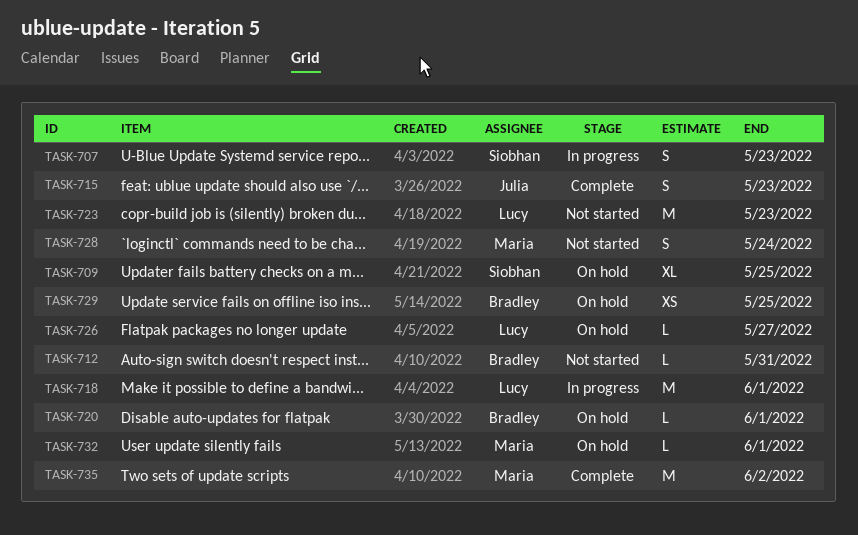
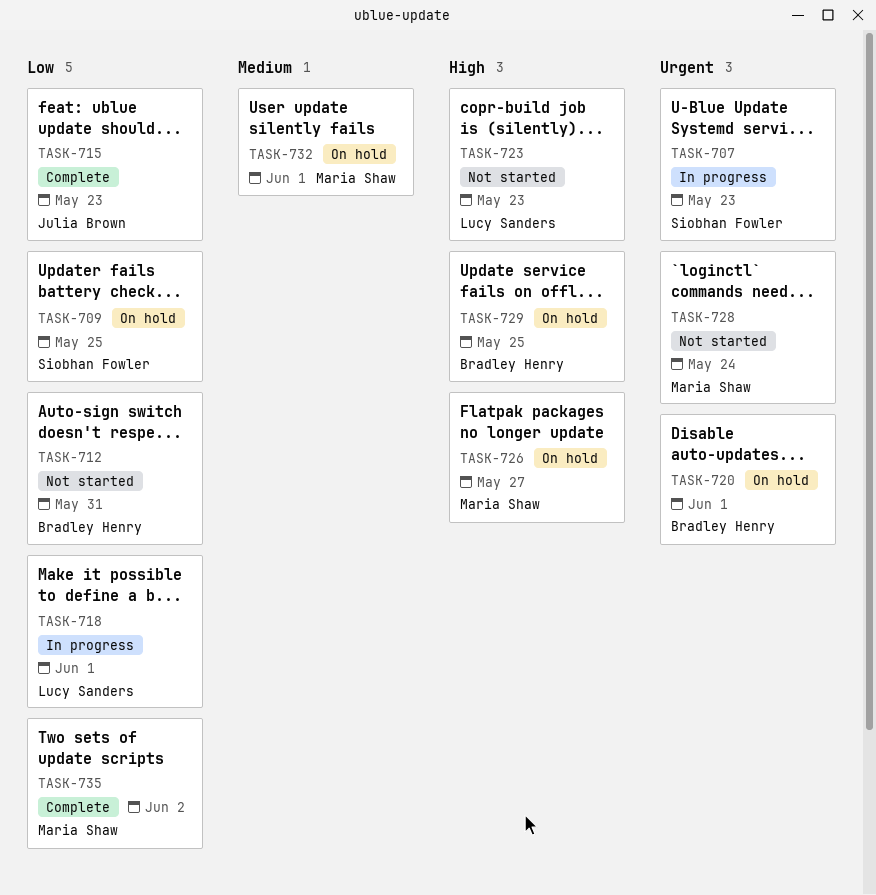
TASK-726, owner: Lucy Sanders -> Maria Shaw

